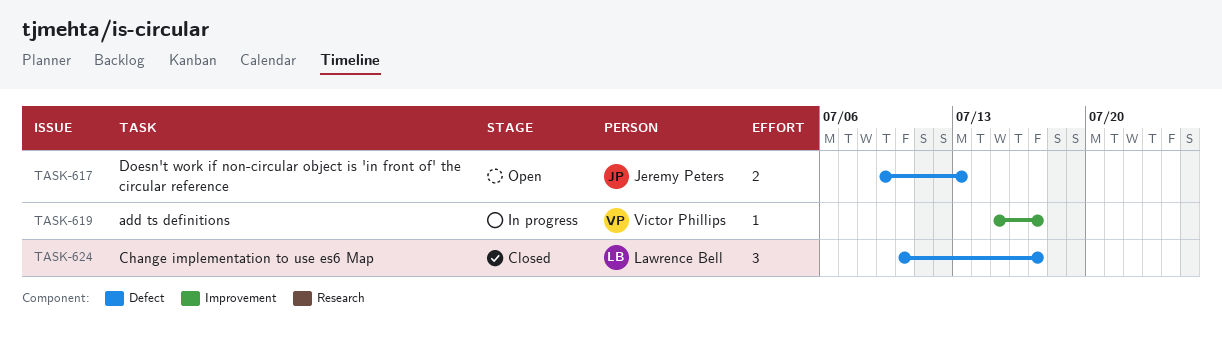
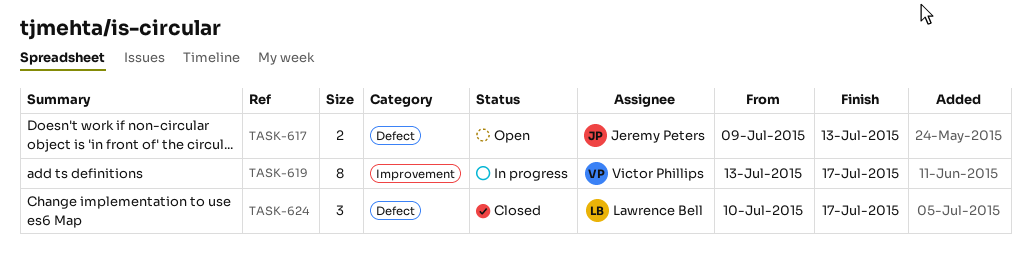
TASK-619, estimate: 1 -> 8
TASK-619, start: Jul 15 -> Jul 13

